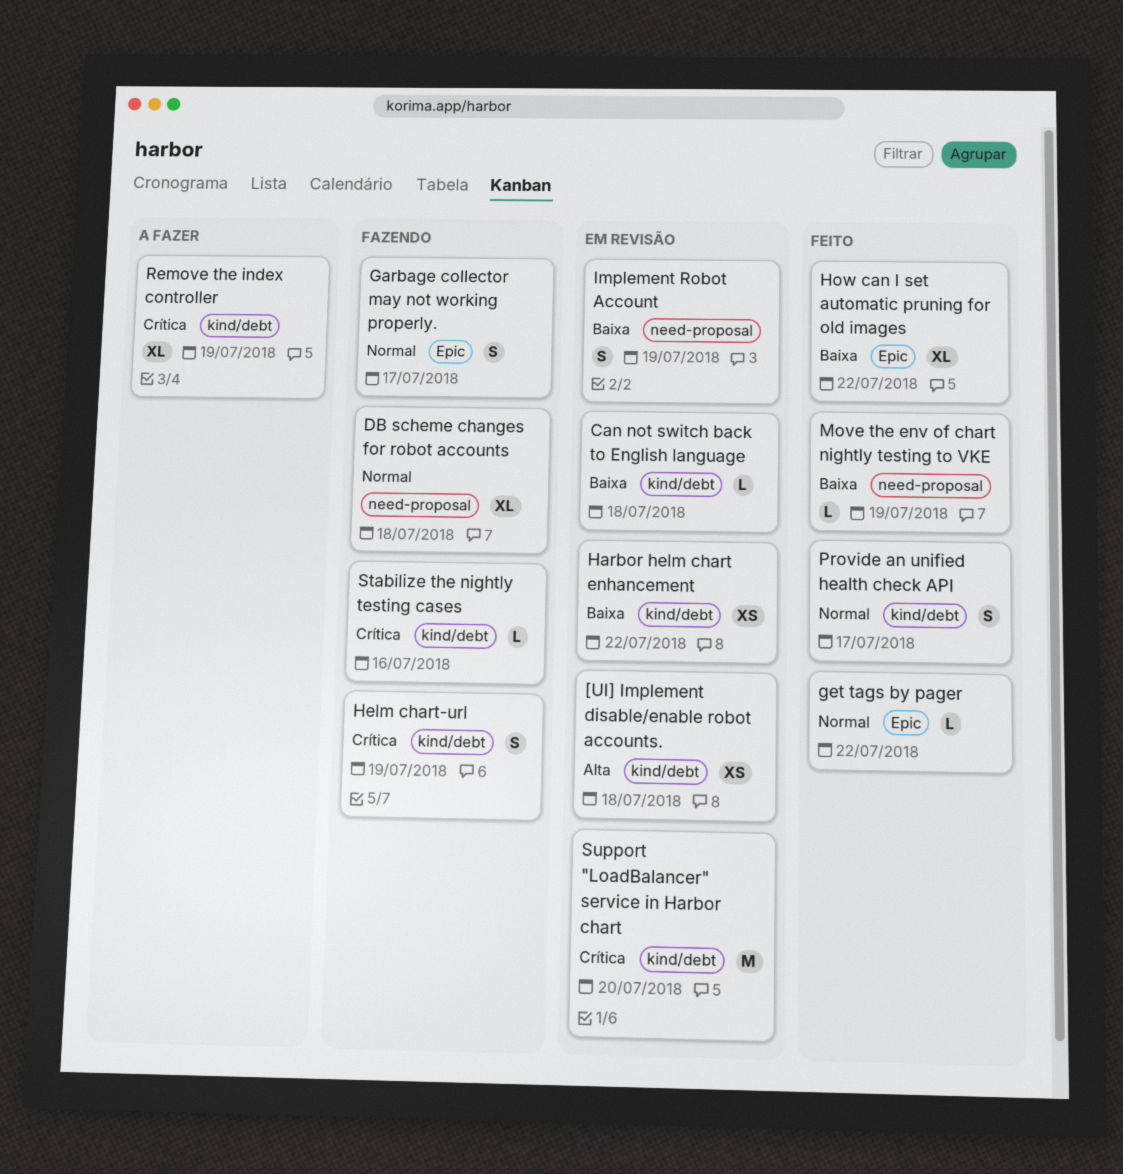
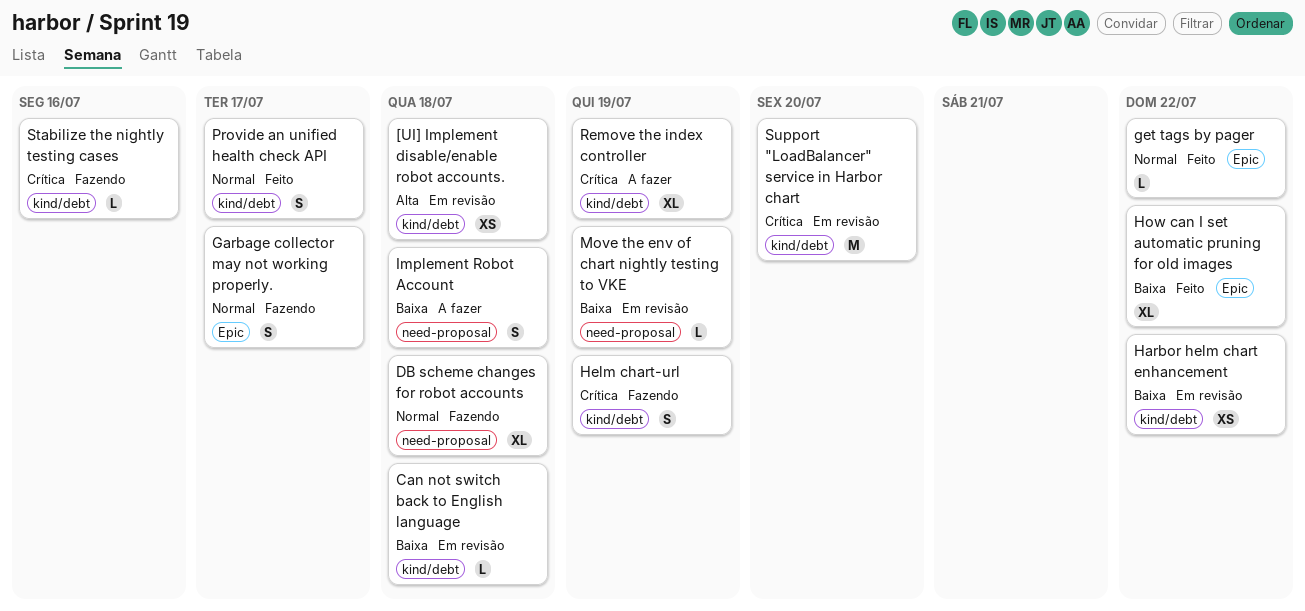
Implement Robot Account, status: Em revisão -> A fazer
Implement Robot Account, due: Jul 19 -> Jul 18
Move the env of chart nightly testing to VKE, status: Feito -> Em revisão

